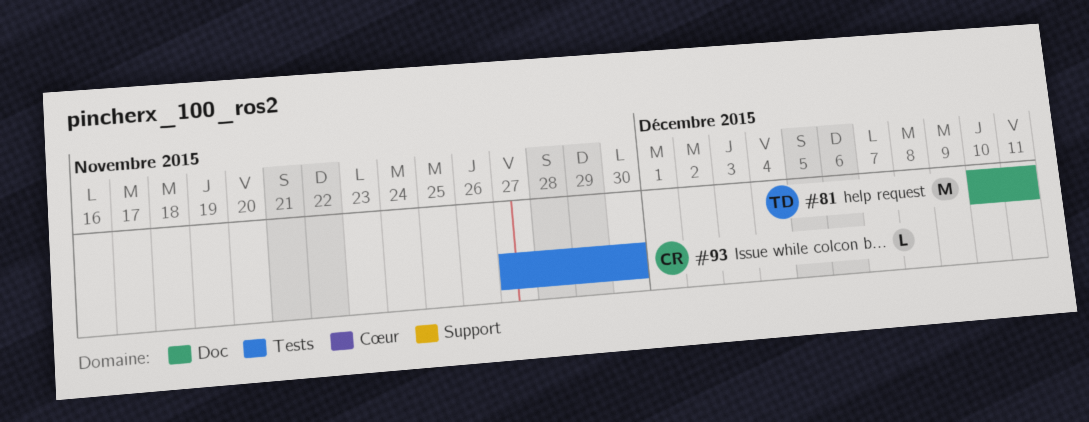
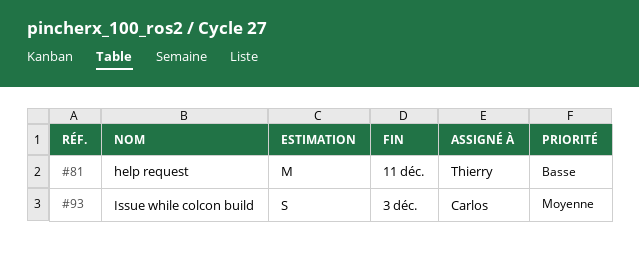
#93, estimate: L -> S
#93, due: Nov 30 -> Dec 3

